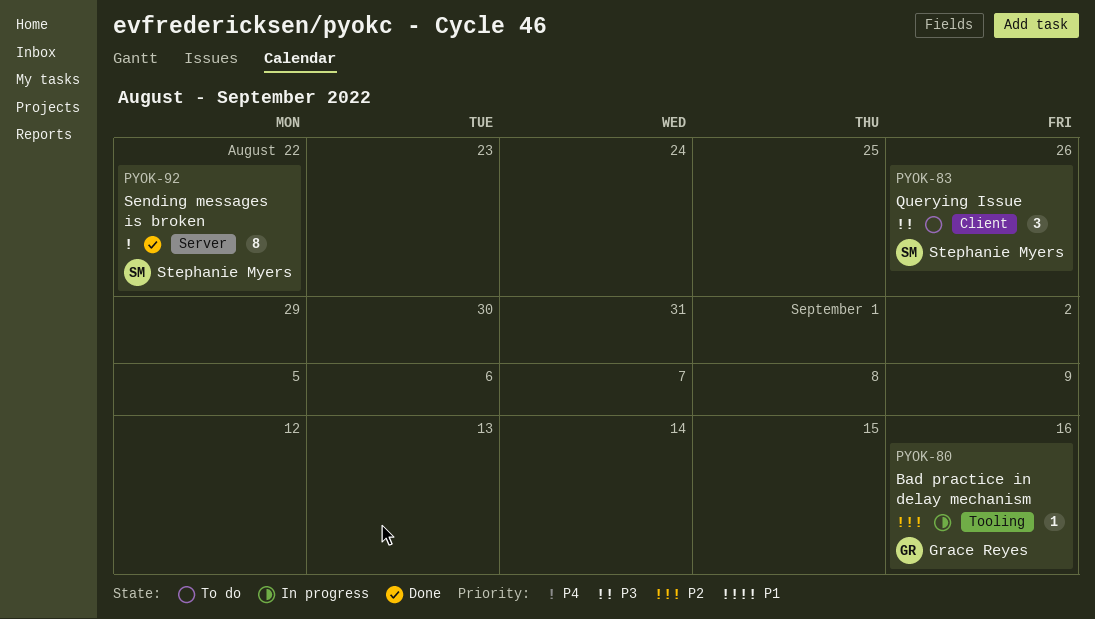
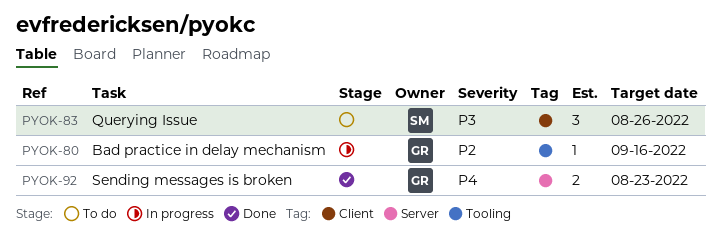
PYOK-92, owner: Stephanie Myers -> Grace Reyes
PYOK-92, estimate: 8 -> 2
PYOK-92, due: Aug 22 -> Aug 23

